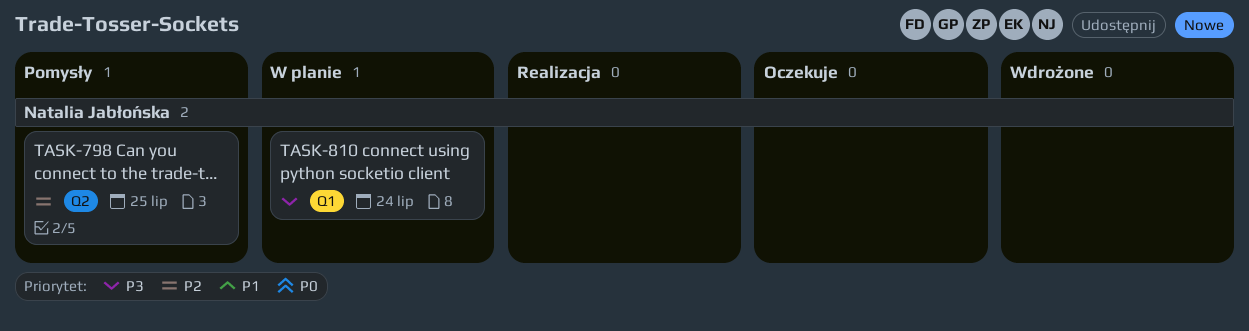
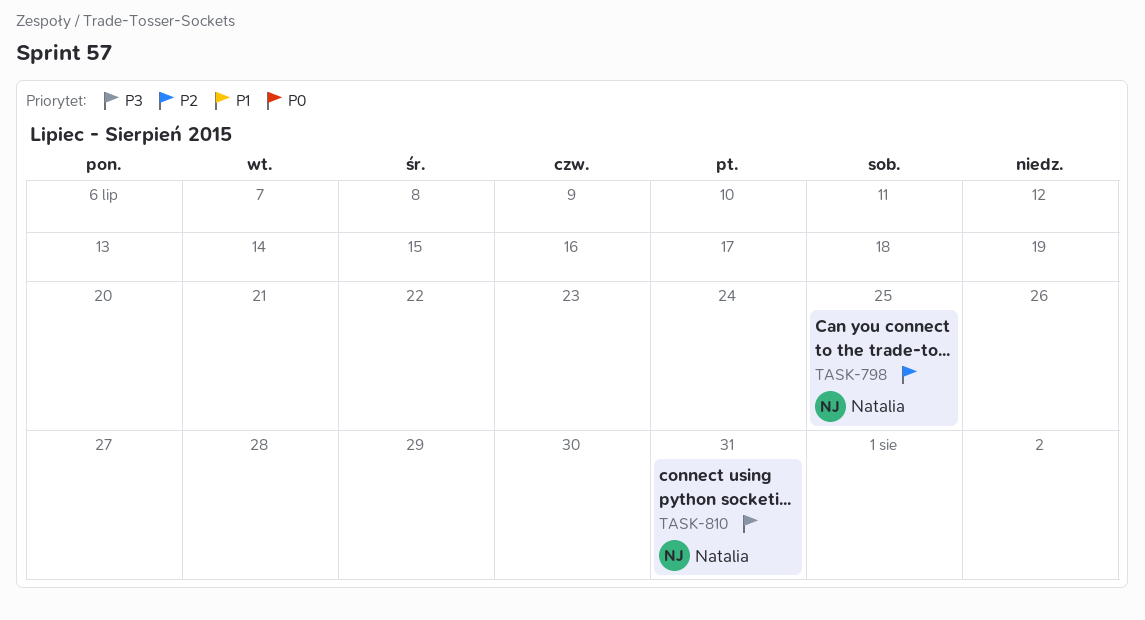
TASK-810, due: Jul 24 -> Jul 31

